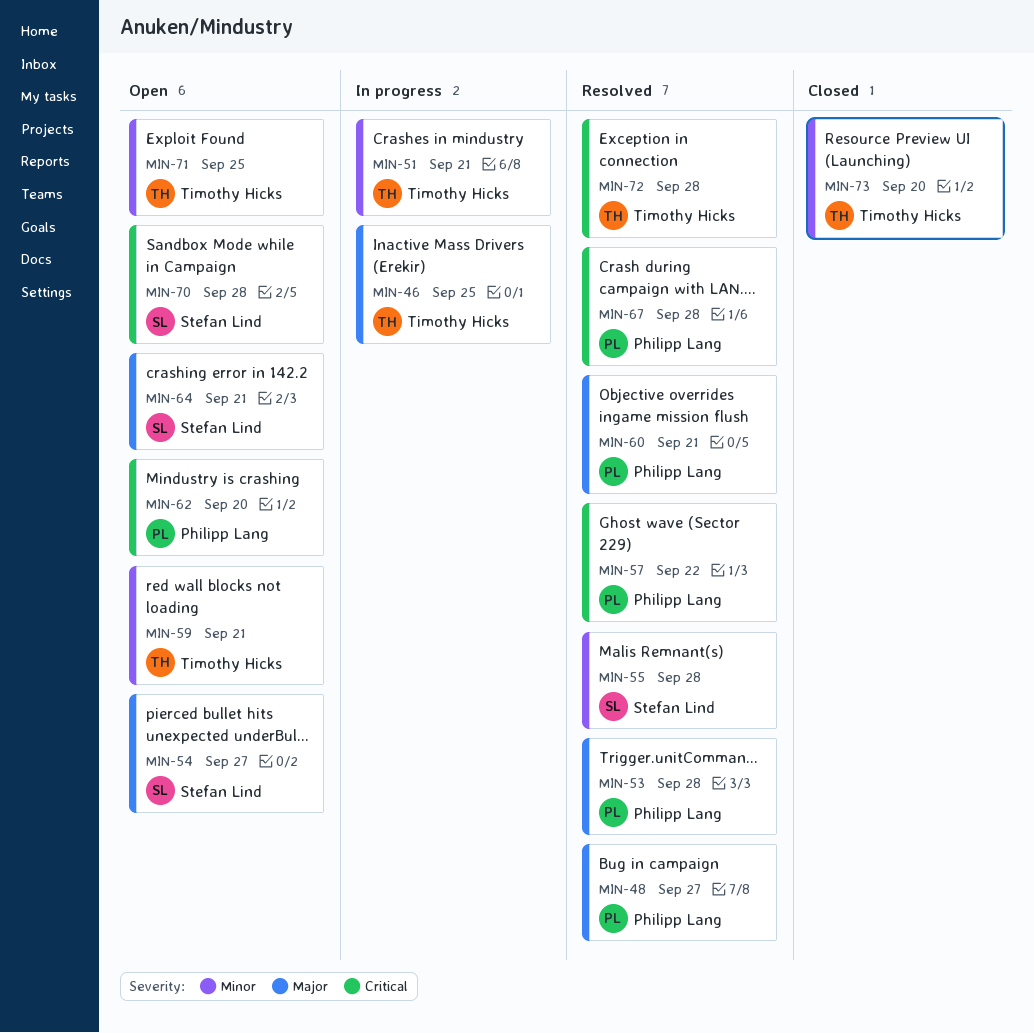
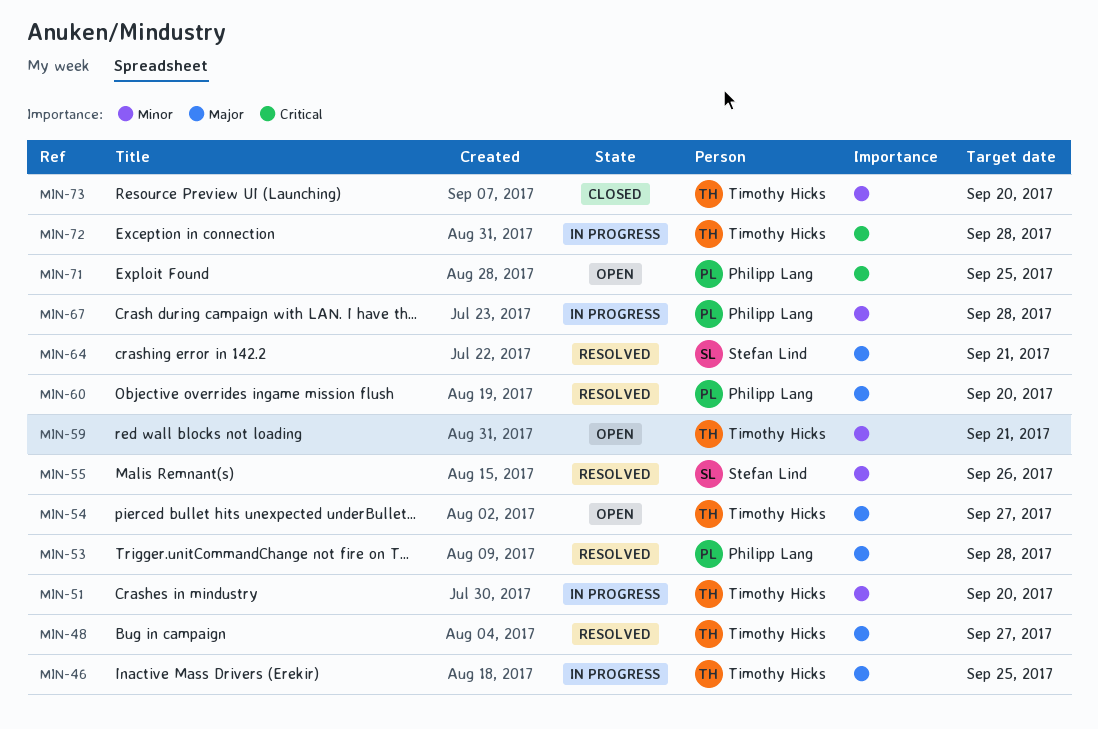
MIN-48, owner: Philipp Lang -> Timothy Hicks
MIN-51, due: Sep 21 -> Sep 20
MIN-54, owner: Stefan Lind -> Timothy Hicks
MIN-55, due: Sep 28 -> Sep 26
MIN-57: present -> none
MIN-60, due: Sep 21 -> Sep 20
MIN-62: present -> none
MIN-64, status: Open -> Resolved
MIN-67, status: Resolved -> In progress
MIN-67, priority: Critical -> Minor
MIN-70: present -> none
MIN-71, owner: Timothy Hicks -> Philipp Lang
MIN-71, priority: Minor -> Critical
MIN-72, status: Resolved -> In progress

